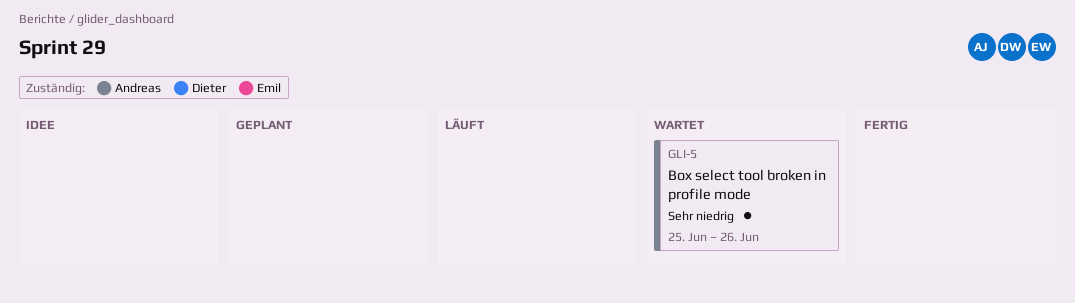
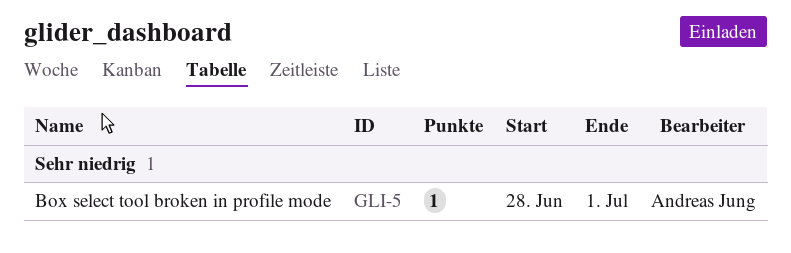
GLI-5, start: Jun 25 -> Jun 28
GLI-5, due: Jun 26 -> Jul 1

